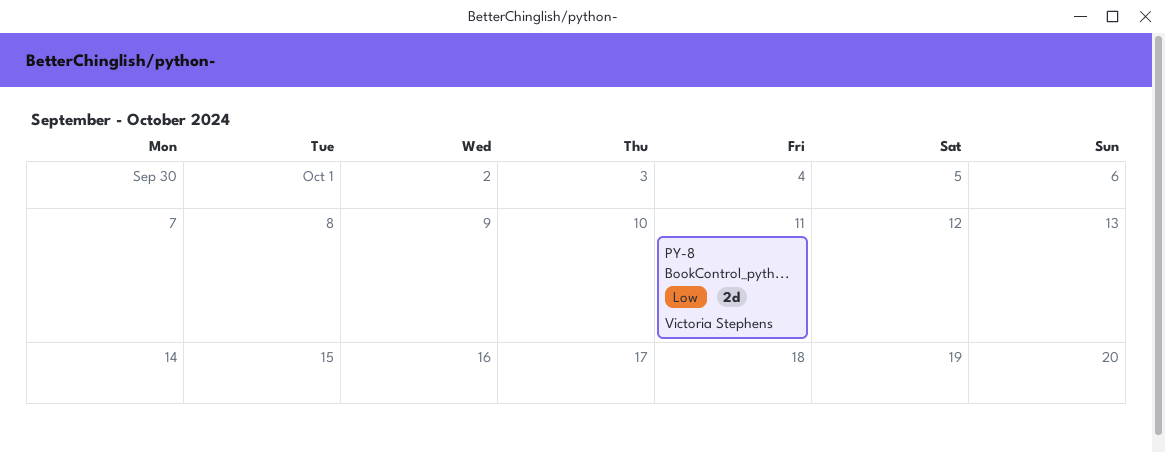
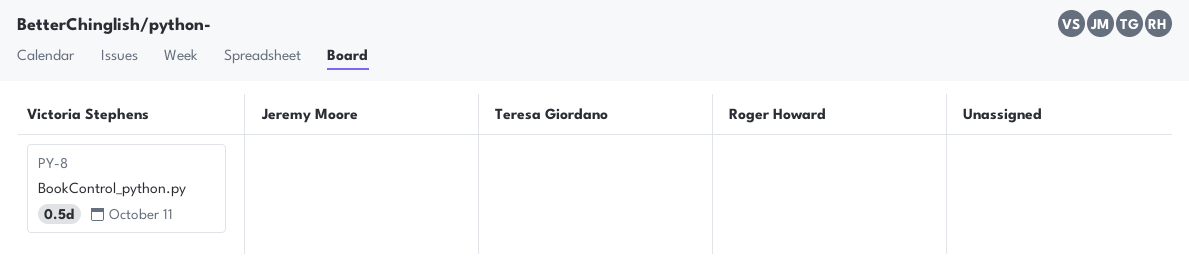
PY-8, estimate: 2d -> 0.5d

